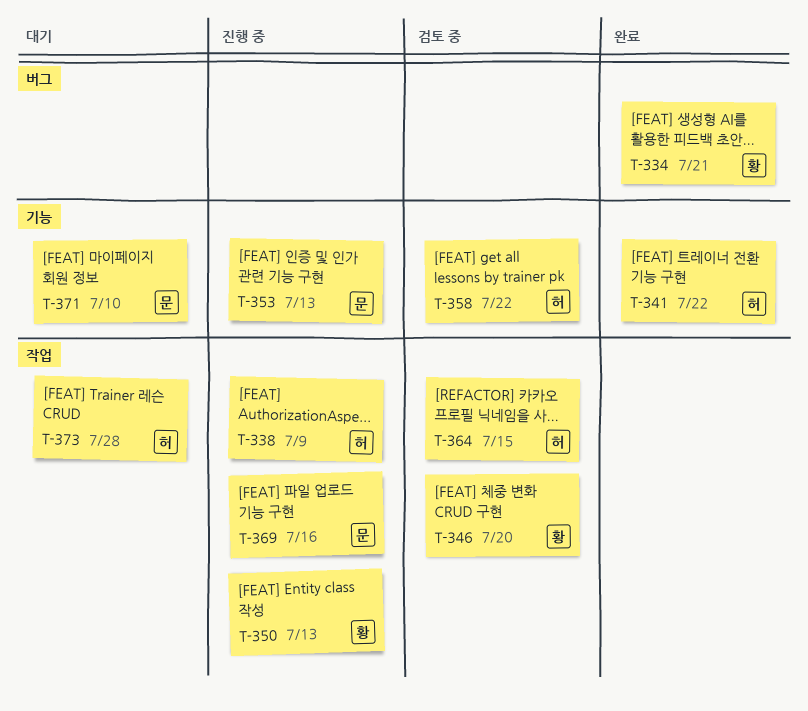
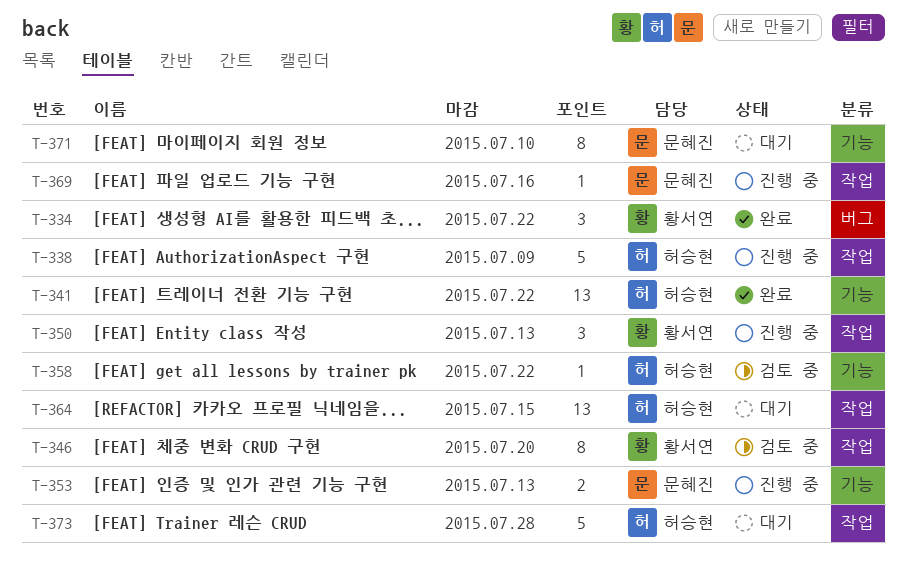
T-334, due: Jul 21 -> Jul 22
T-364, status: 검토 중 -> 대기

